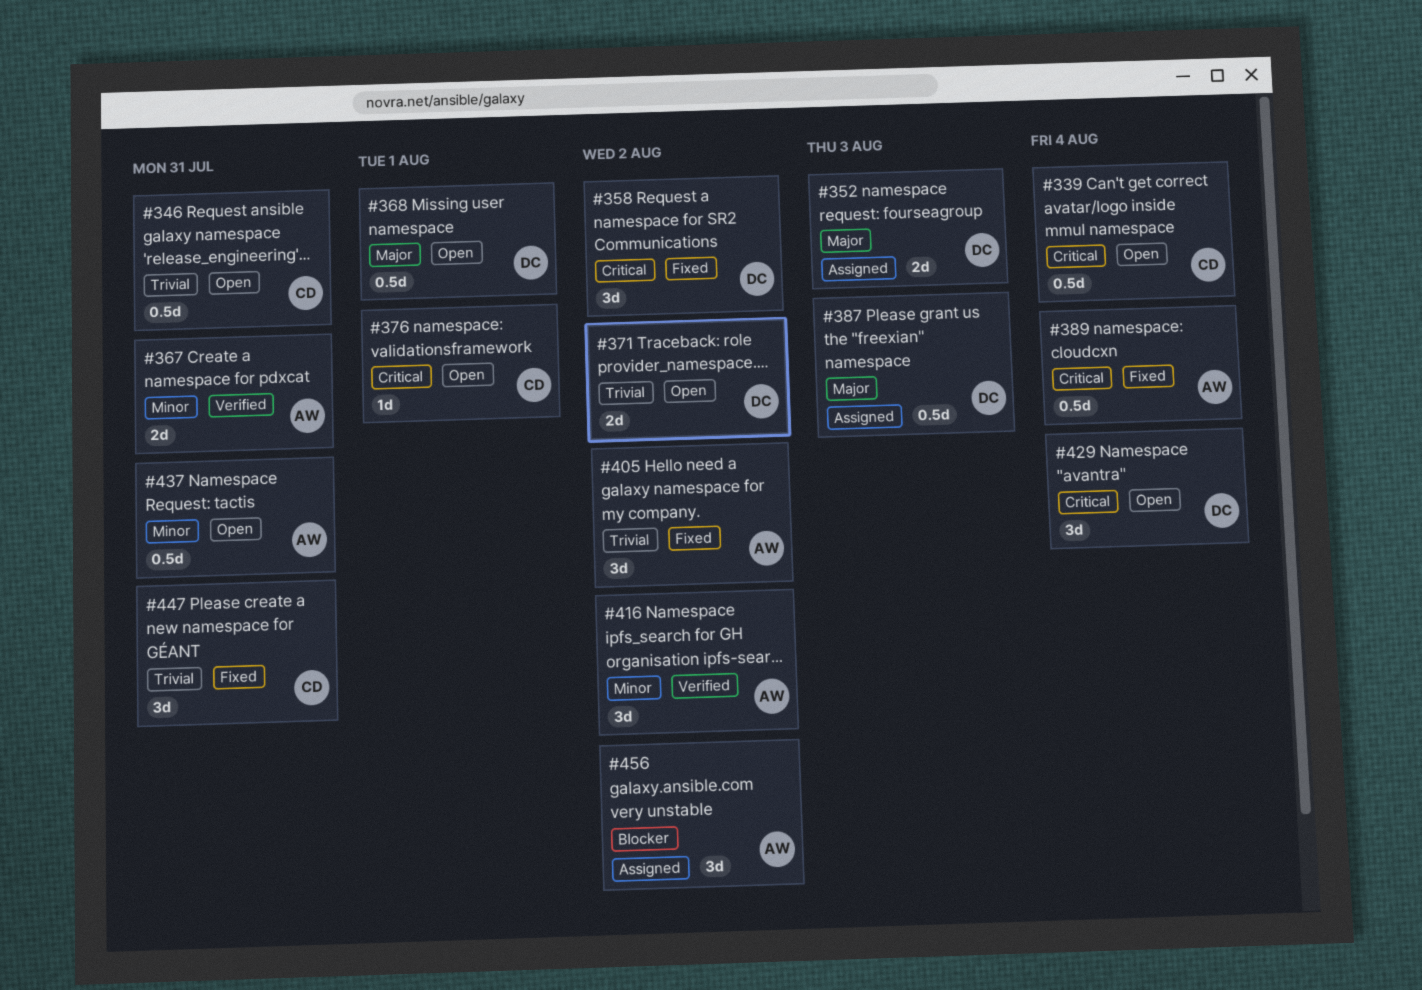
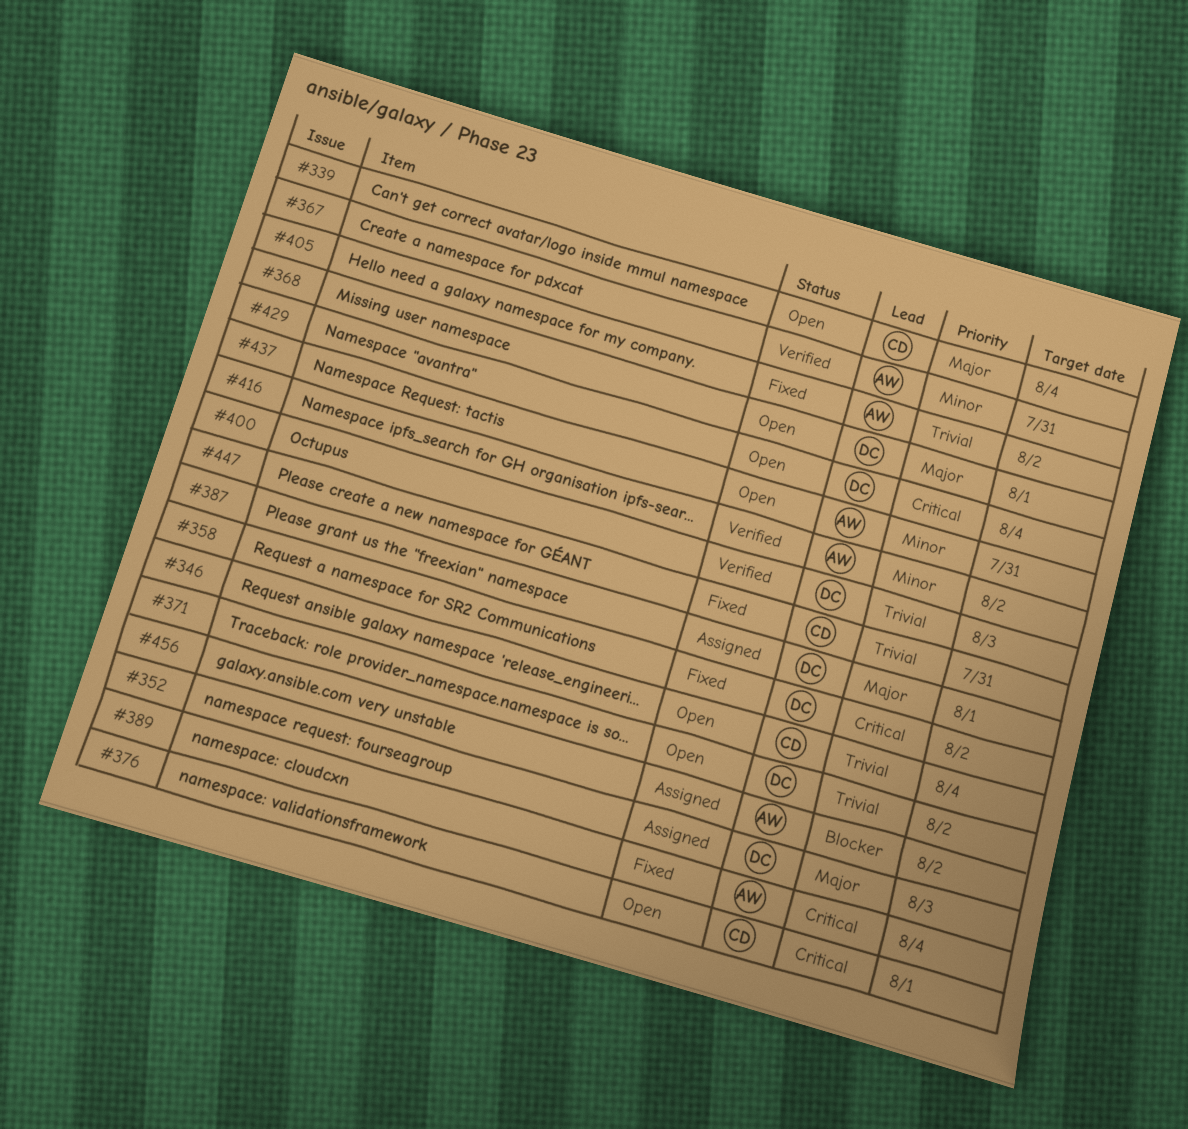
#339, priority: Critical -> Major
#346, due: Jul 31 -> Aug 4
#387, due: Aug 3 -> Aug 1
#400: none -> present

